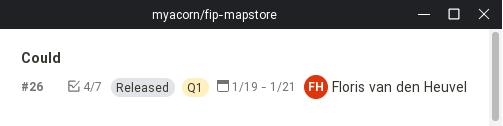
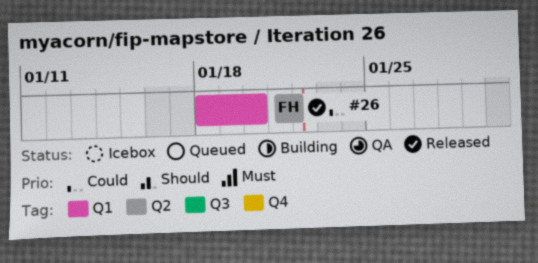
#26, start: Jan 19 -> Jan 18
#26, due: Jan 21 -> Jan 20

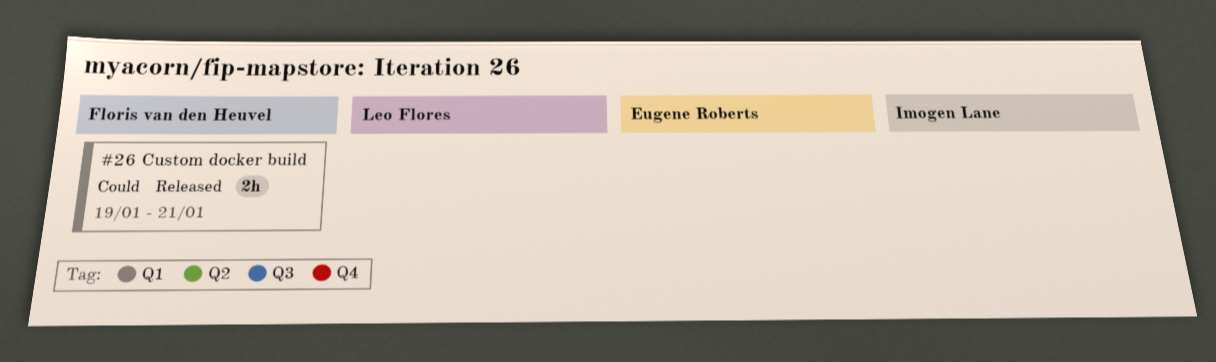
#26, start: Jan 18 -> Jan 19
#26, due: Jan 20 -> Jan 21

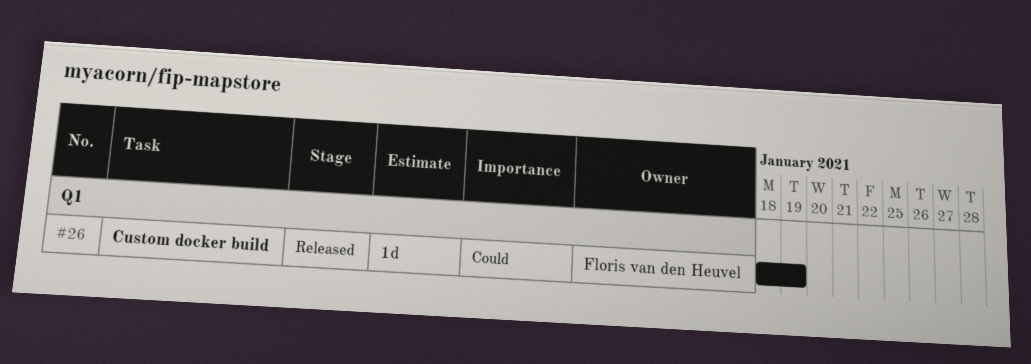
#26, estimate: 2h -> 1d
#26, start: Jan 19 -> Jan 18
#26, due: Jan 21 -> Jan 19

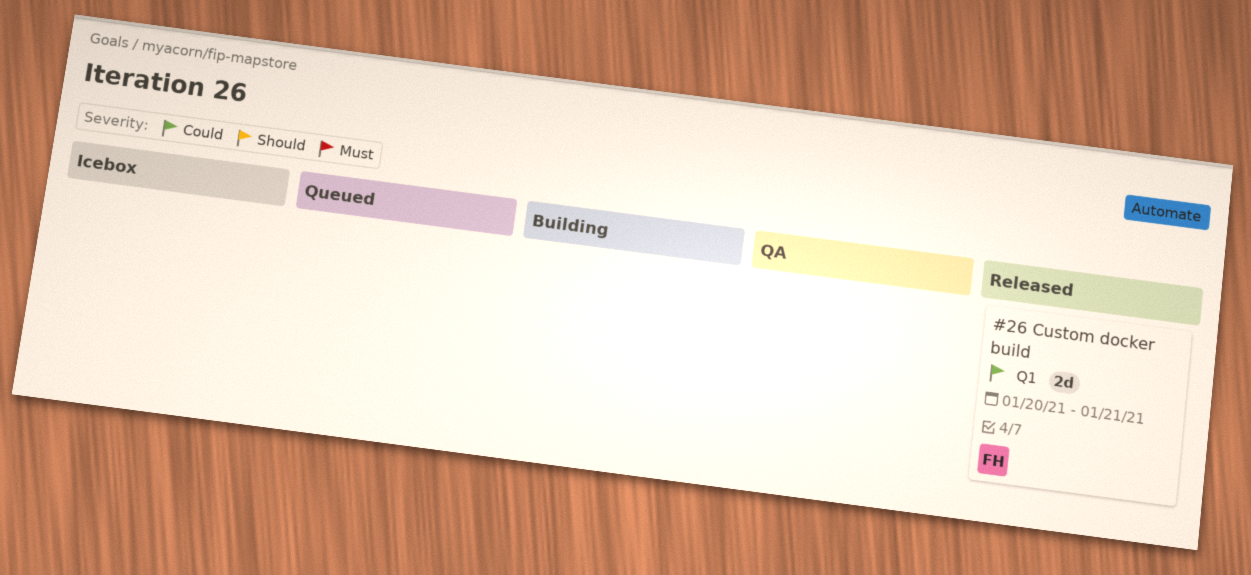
#26, estimate: 1d -> 2d
#26, start: Jan 18 -> Jan 20
#26, due: Jan 19 -> Jan 21

